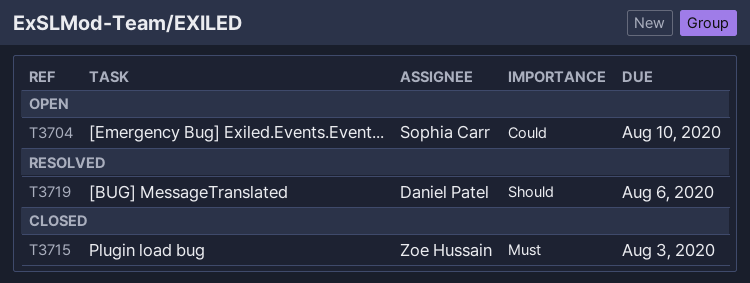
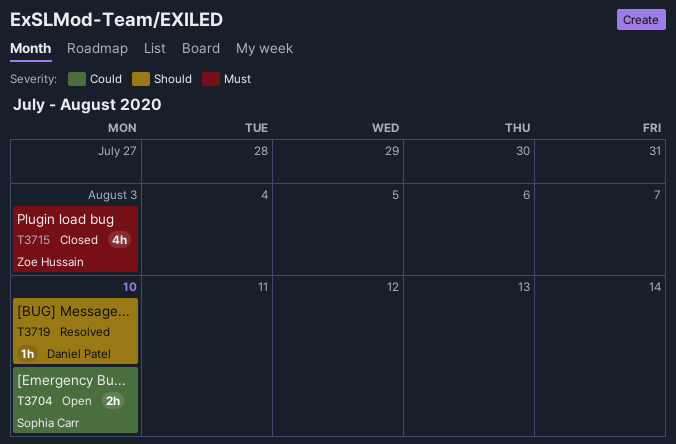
T3719, due: Aug 6 -> Aug 10

